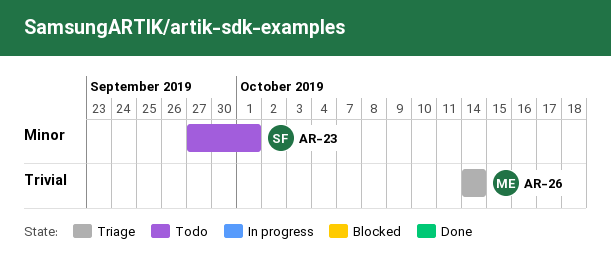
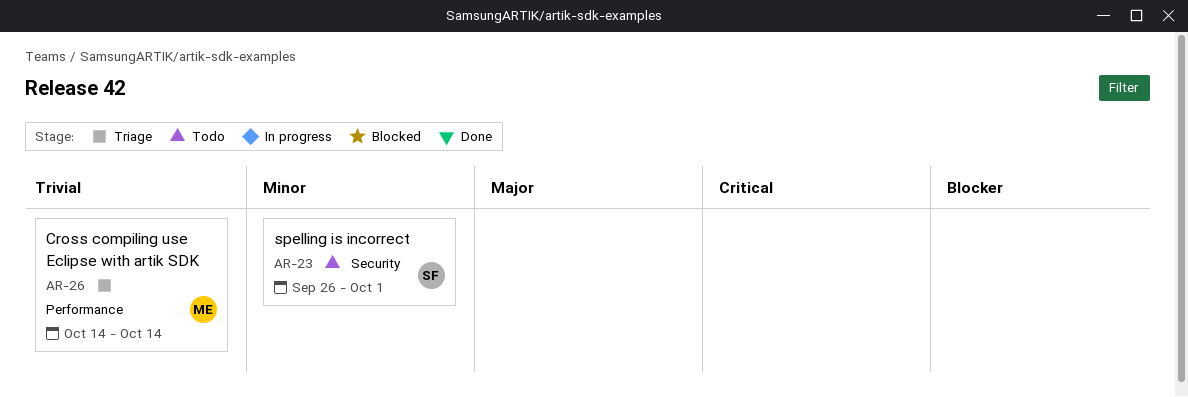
AR-23, start: Sep 27 -> Sep 26

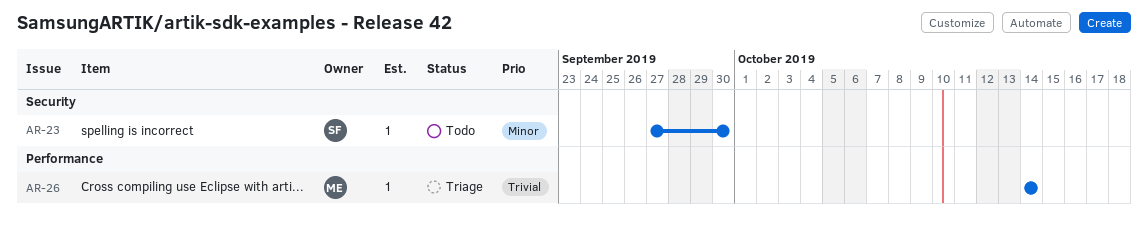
AR-23, start: Sep 26 -> Sep 27
AR-23, due: Oct 1 -> Sep 30

